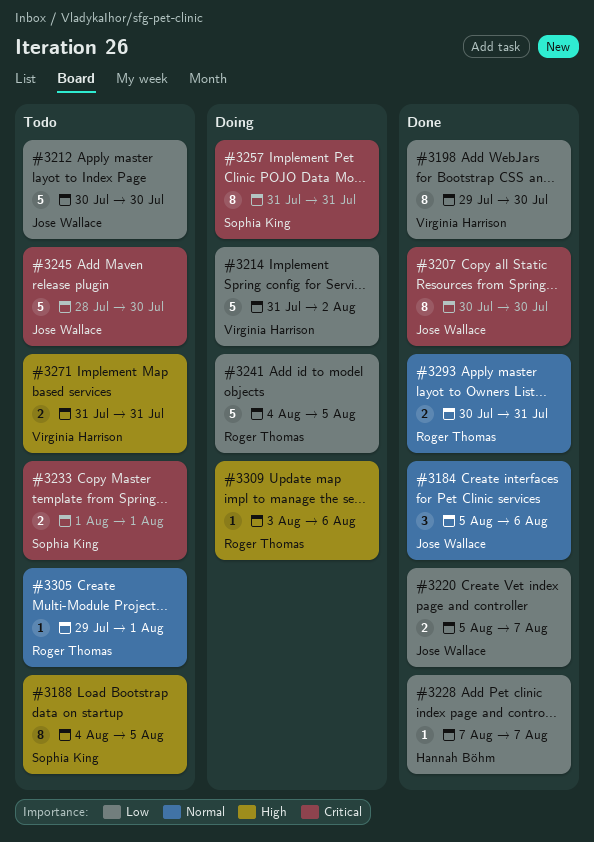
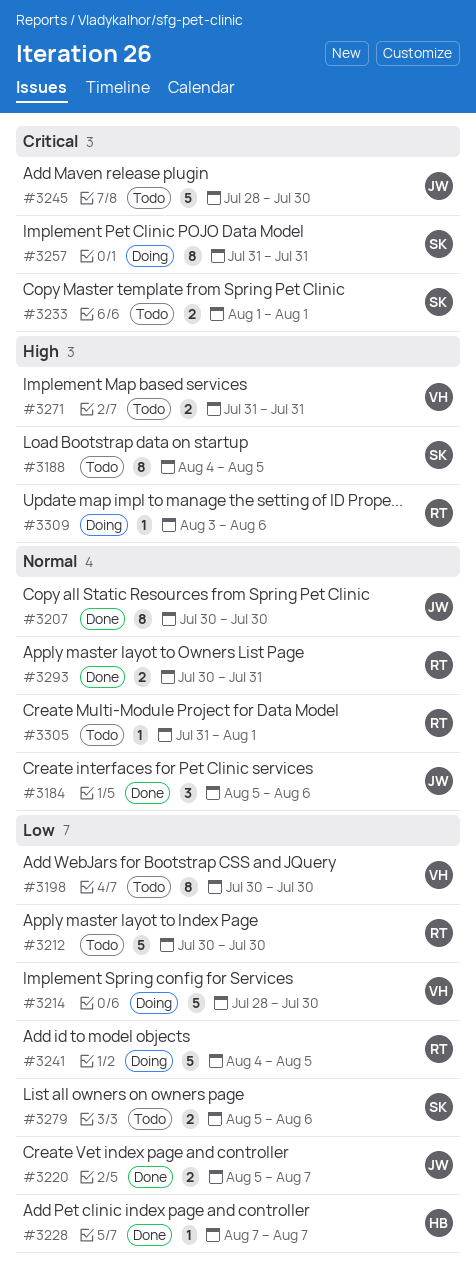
#3198, status: Done -> Todo
#3198, start: Jul 29 -> Jul 30
#3207, priority: Critical -> Normal
#3212, owner: Jose Wallace -> Roger Thomas
#3214, start: Jul 31 -> Jul 28
#3214, due: Aug 2 -> Jul 30
#3279: none -> present
#3305, start: Jul 29 -> Jul 31

